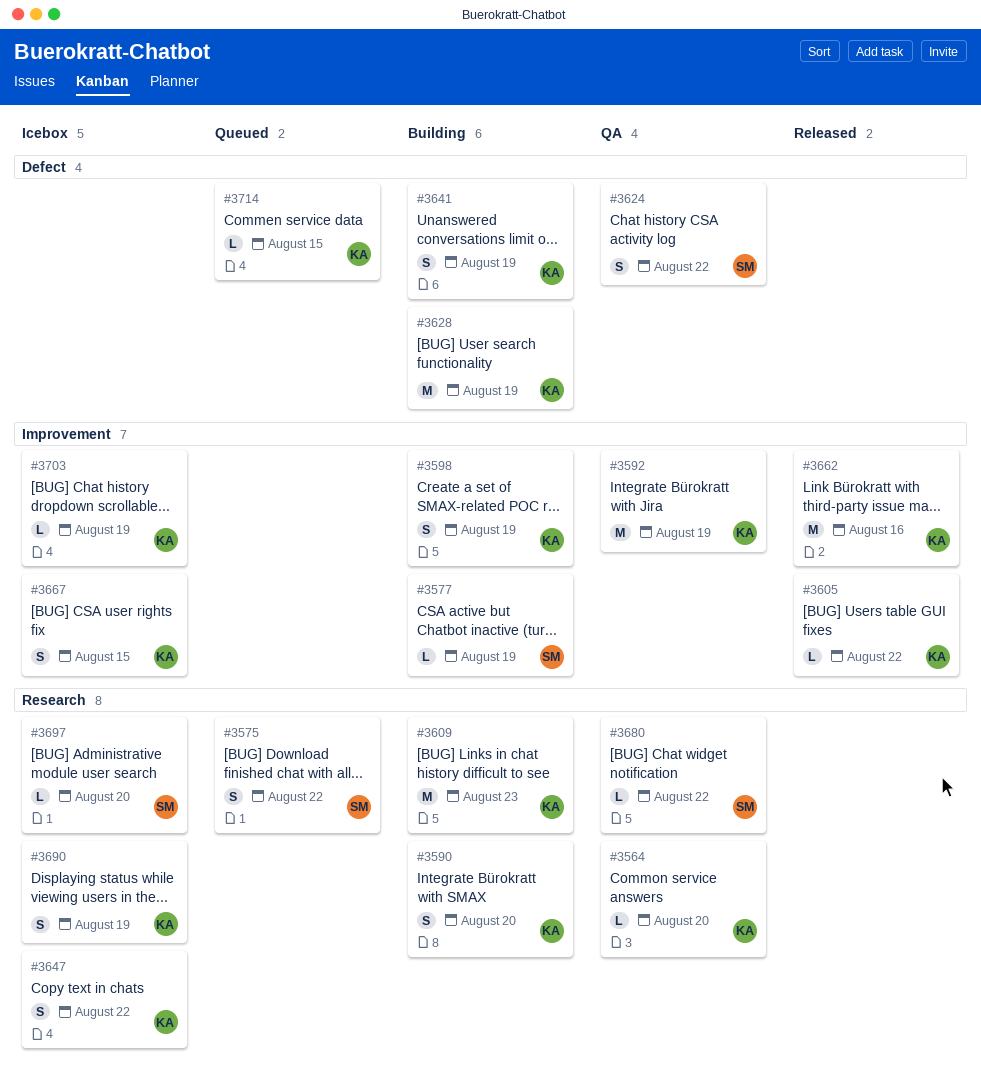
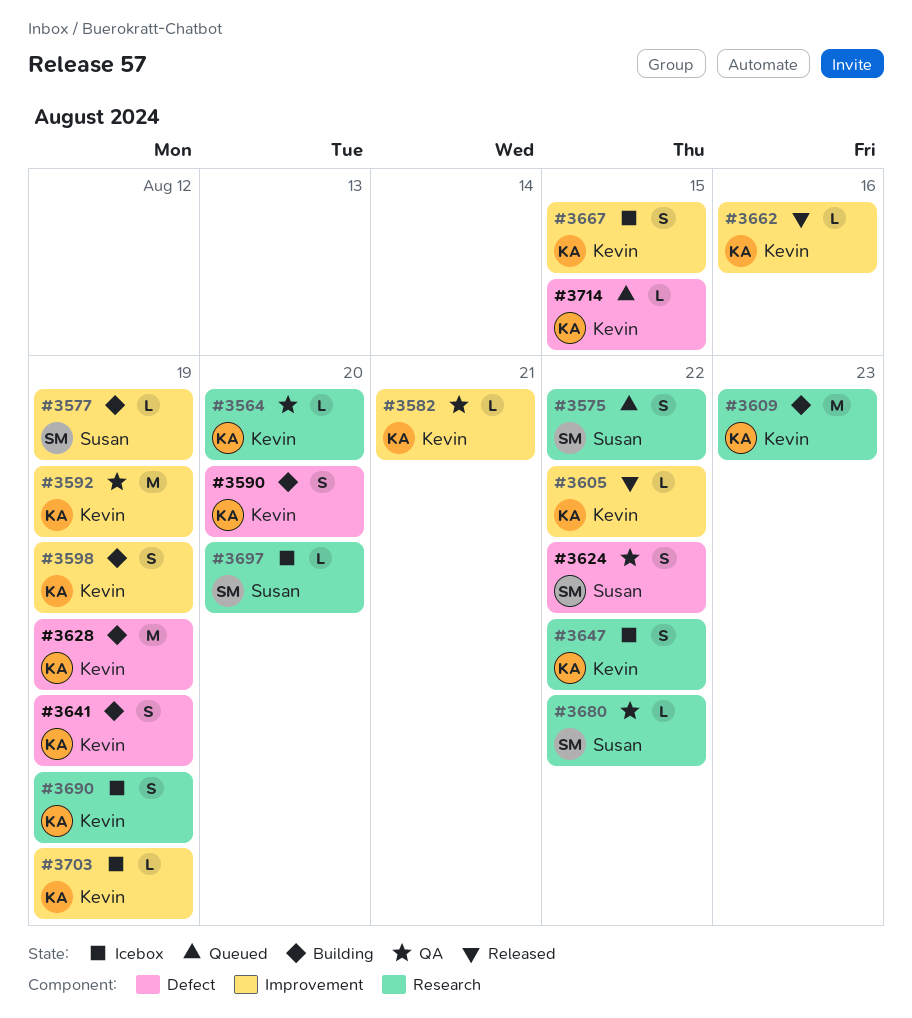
#3582: none -> present
#3590, label: Research -> Defect
#3662, estimate: M -> L

